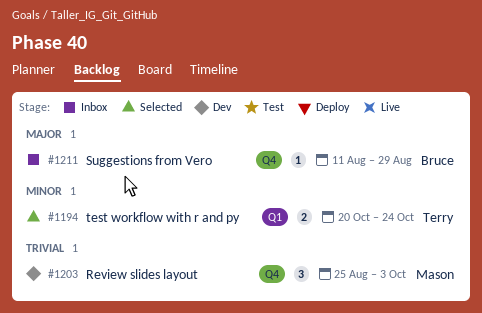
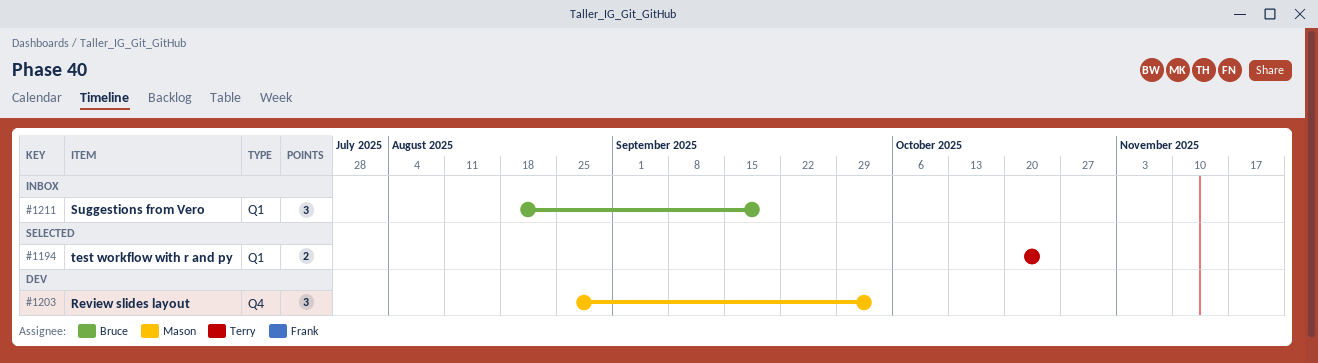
#1211, label: Q4 -> Q1
#1211, estimate: 1 -> 3
#1211, start: Aug 11 -> Aug 18
#1211, due: Aug 29 -> Sep 19

